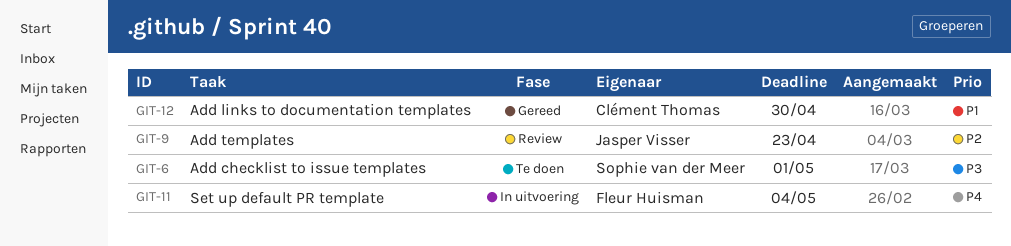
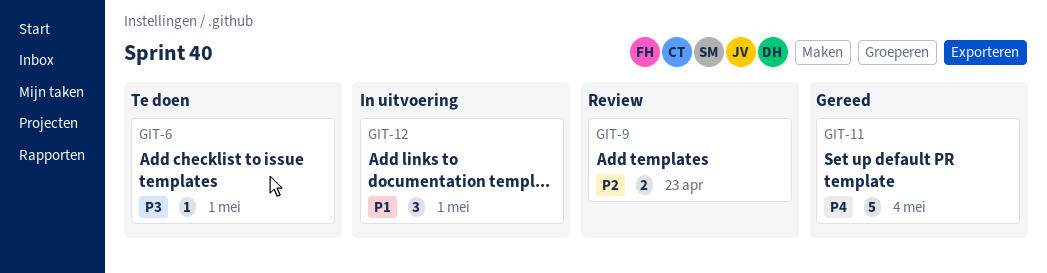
GIT-11, status: In uitvoering -> Gereed
GIT-12, status: Gereed -> In uitvoering
GIT-12, due: Apr 30 -> May 1

